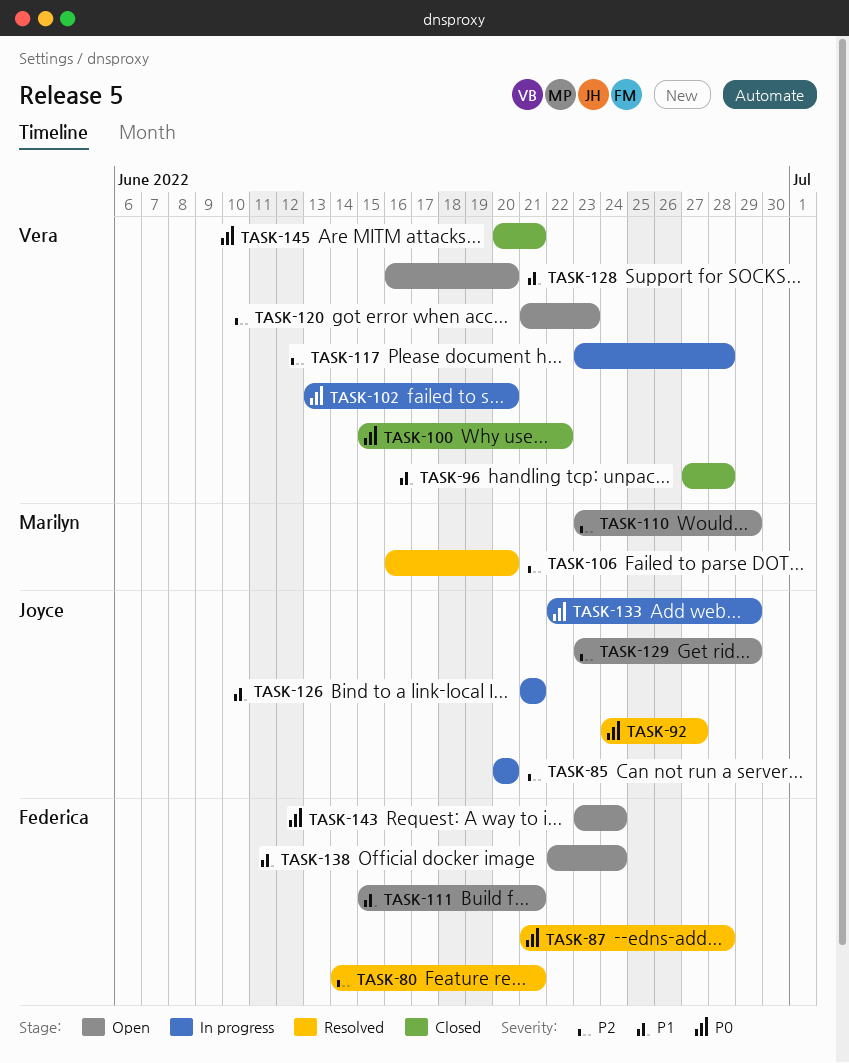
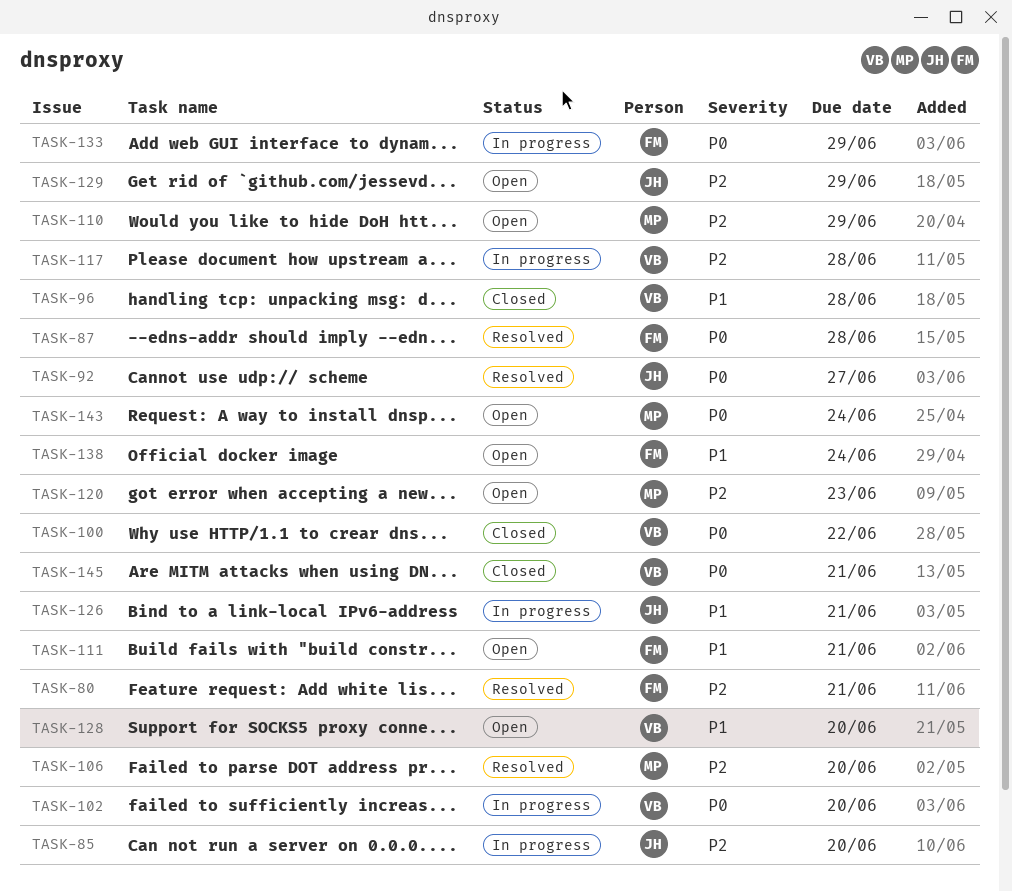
TASK-120, owner: Vera -> Marilyn
TASK-133, owner: Joyce -> Federica
TASK-143, owner: Federica -> Marilyn

